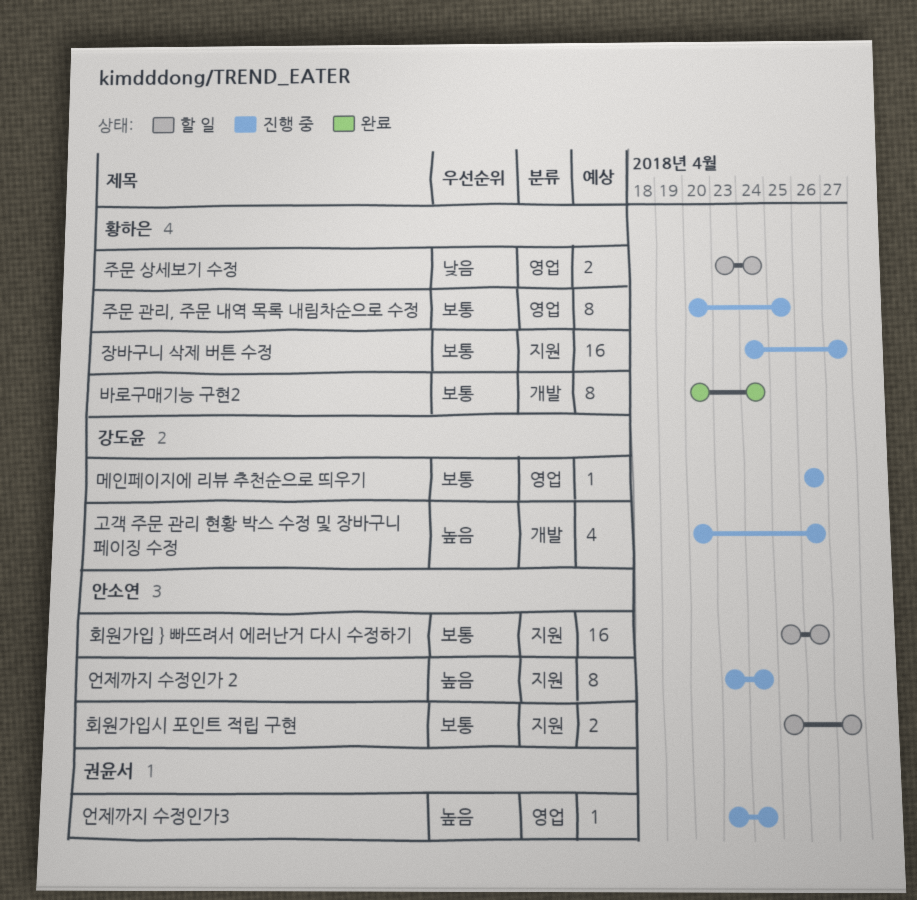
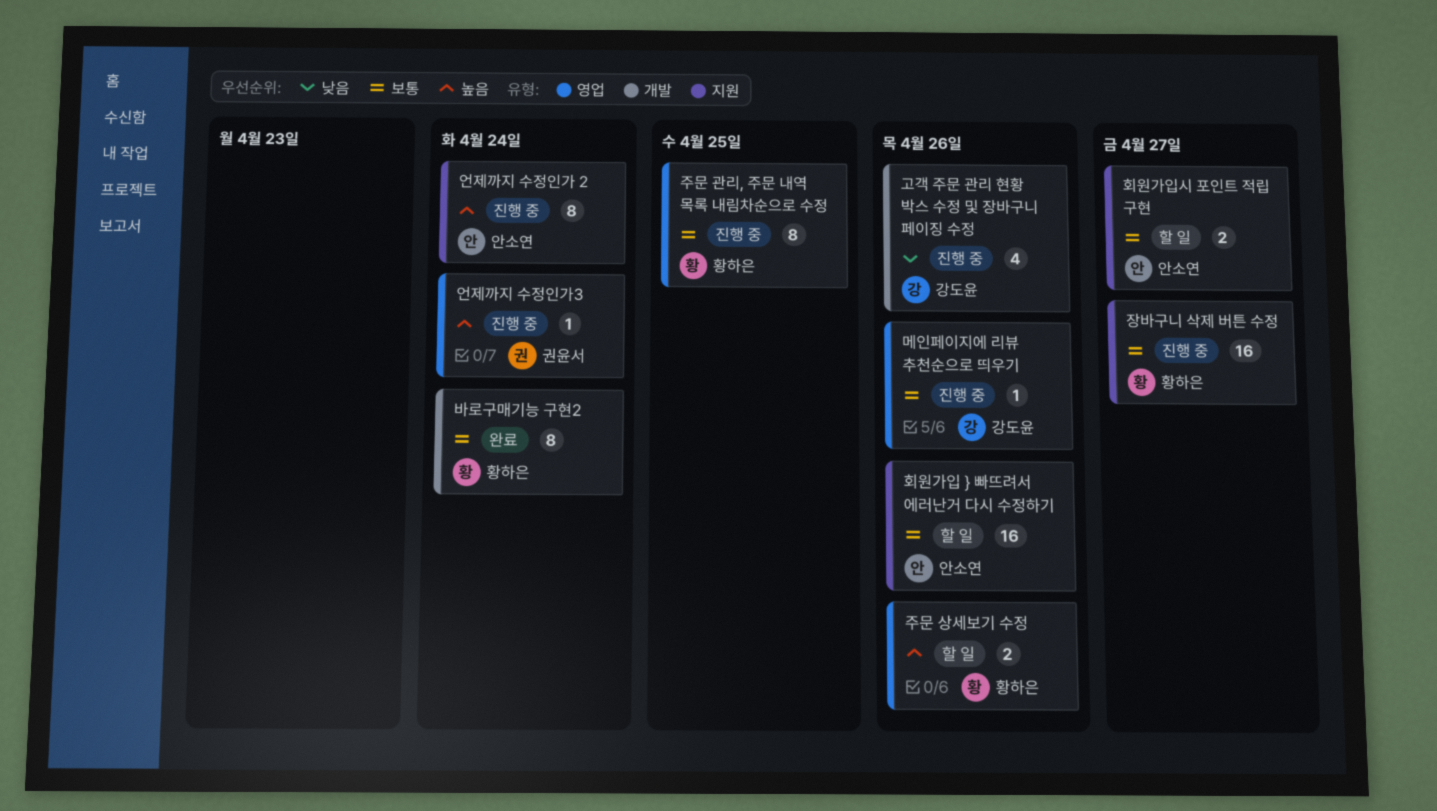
고객 주문 관리 현황 박스 수정 및 장바구니 페이징 수정, priority: 높음 -> 낮음
주문 상세보기 수정, priority: 낮음 -> 높음
주문 상세보기 수정, due: Apr 24 -> Apr 26

